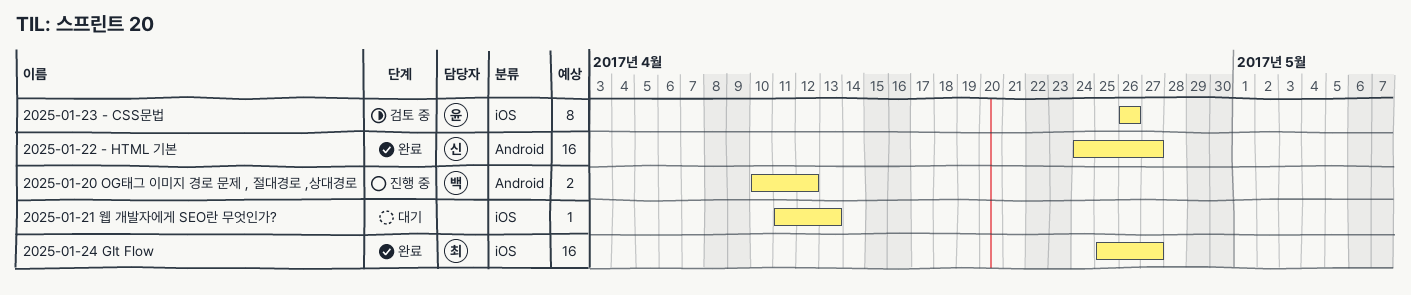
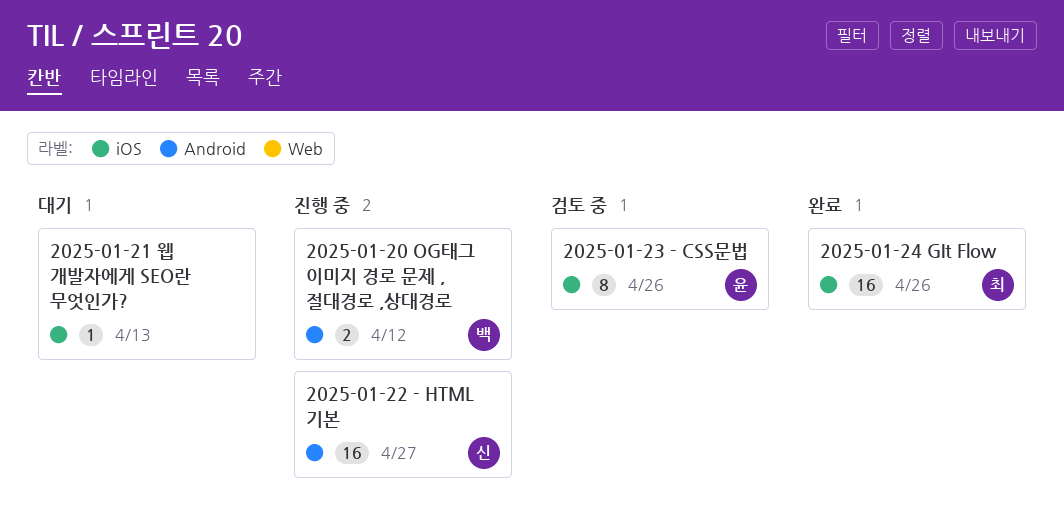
2025-01-22 - HTML 기본, status: 완료 -> 진행 중
2025-01-24 GIt Flow, due: Apr 27 -> Apr 26

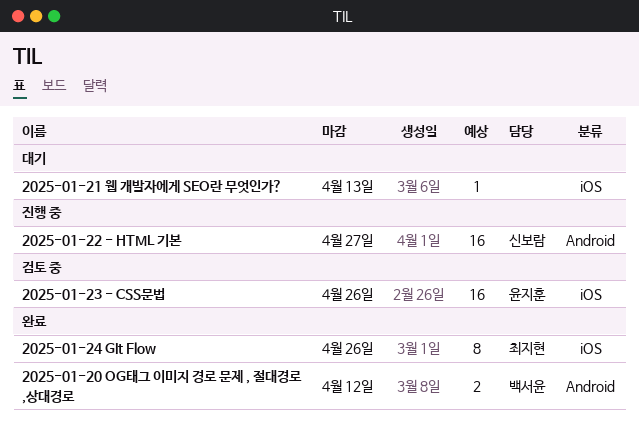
2025-01-20 OG태그 이미지 경로 문제 , 절대경로 ,상대경로, status: 진행 중 -> 완료
2025-01-23 - CSS문법, estimate: 8 -> 16
2025-01-24 GIt Flow, estimate: 16 -> 8

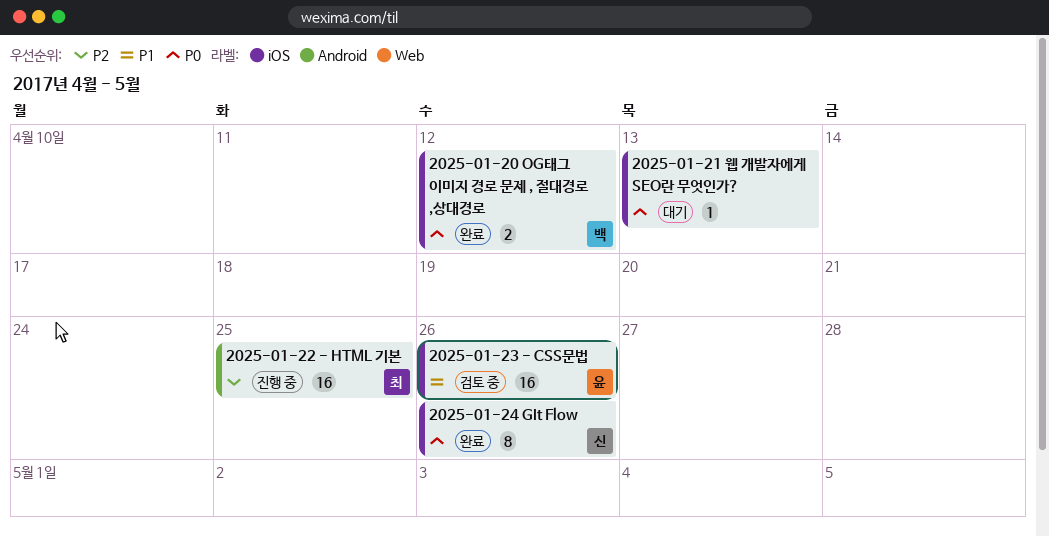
2025-01-20 OG태그 이미지 경로 문제 , 절대경로 ,상대경로, label: Android -> iOS
2025-01-22 - HTML 기본, owner: 신보람 -> 최지현
2025-01-22 - HTML 기본, due: Apr 27 -> Apr 25
2025-01-24 GIt Flow, owner: 최지현 -> 신보람

